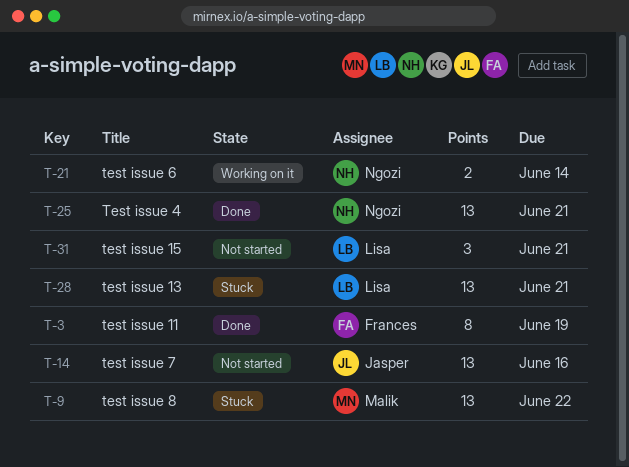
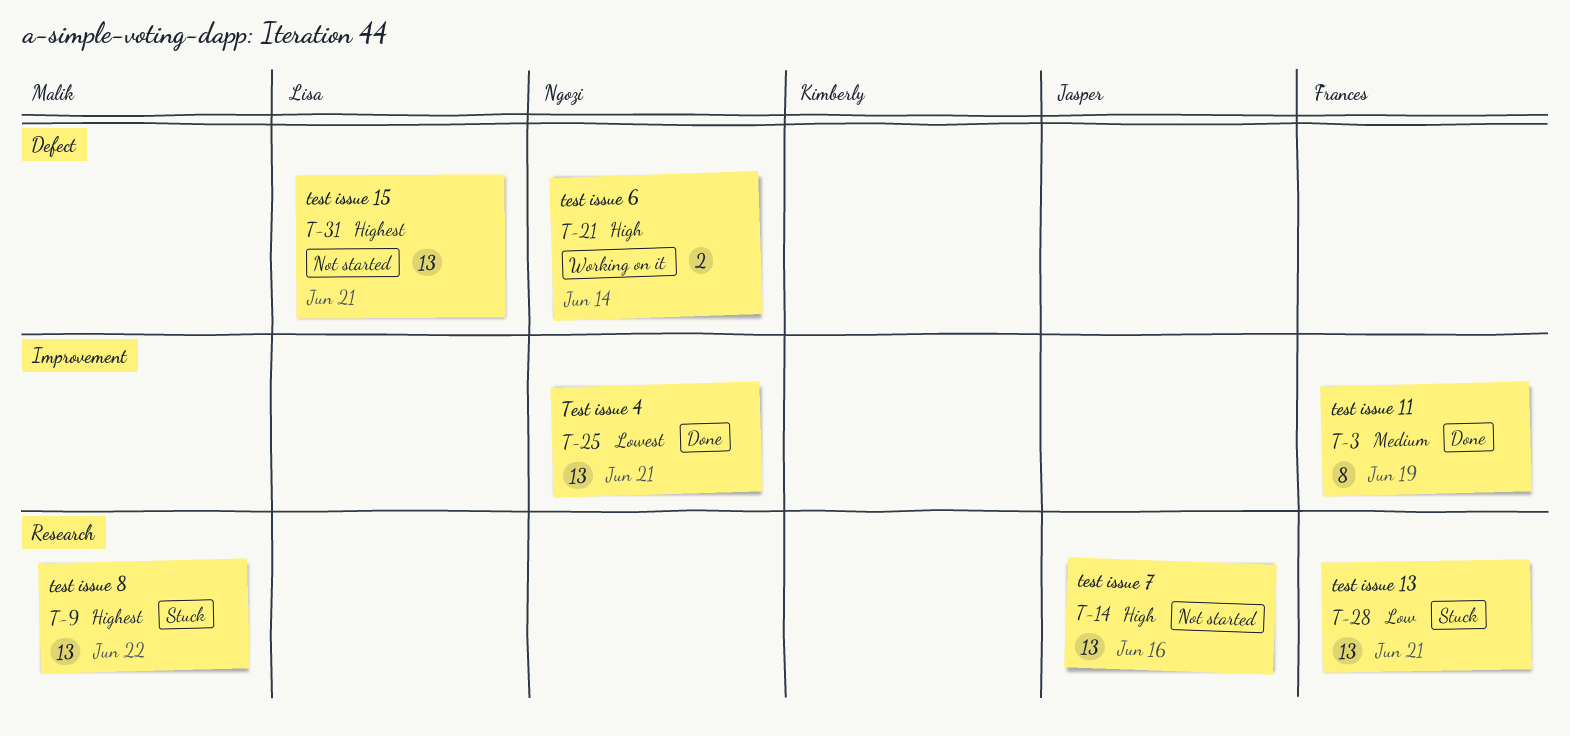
T-28, owner: Lisa -> Frances
T-31, estimate: 3 -> 13

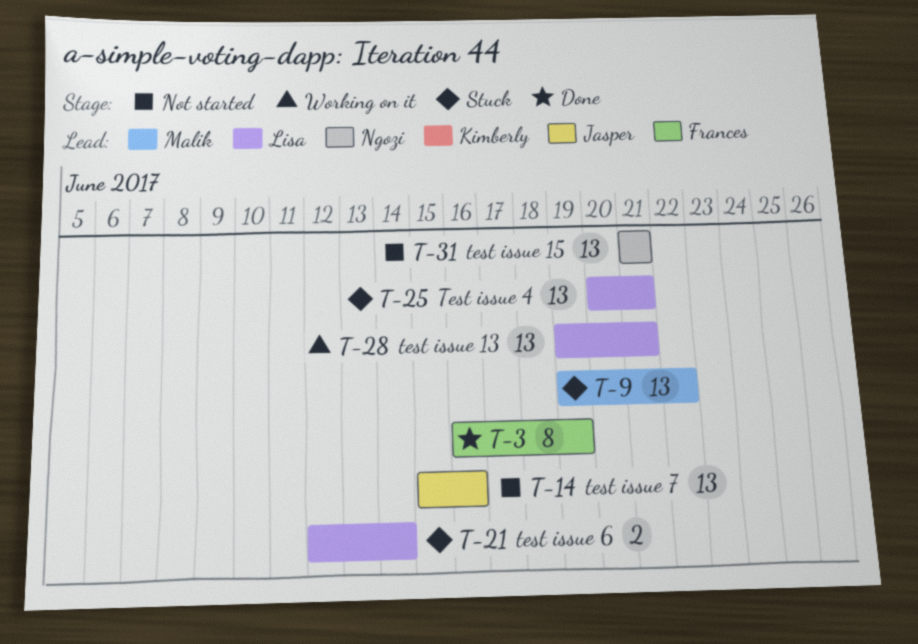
T-21, status: Working on it -> Stuck
T-21, owner: Ngozi -> Lisa
T-25, status: Done -> Stuck
T-25, owner: Ngozi -> Lisa
T-28, status: Stuck -> Working on it
T-28, owner: Frances -> Lisa
T-31, owner: Lisa -> Ngozi

